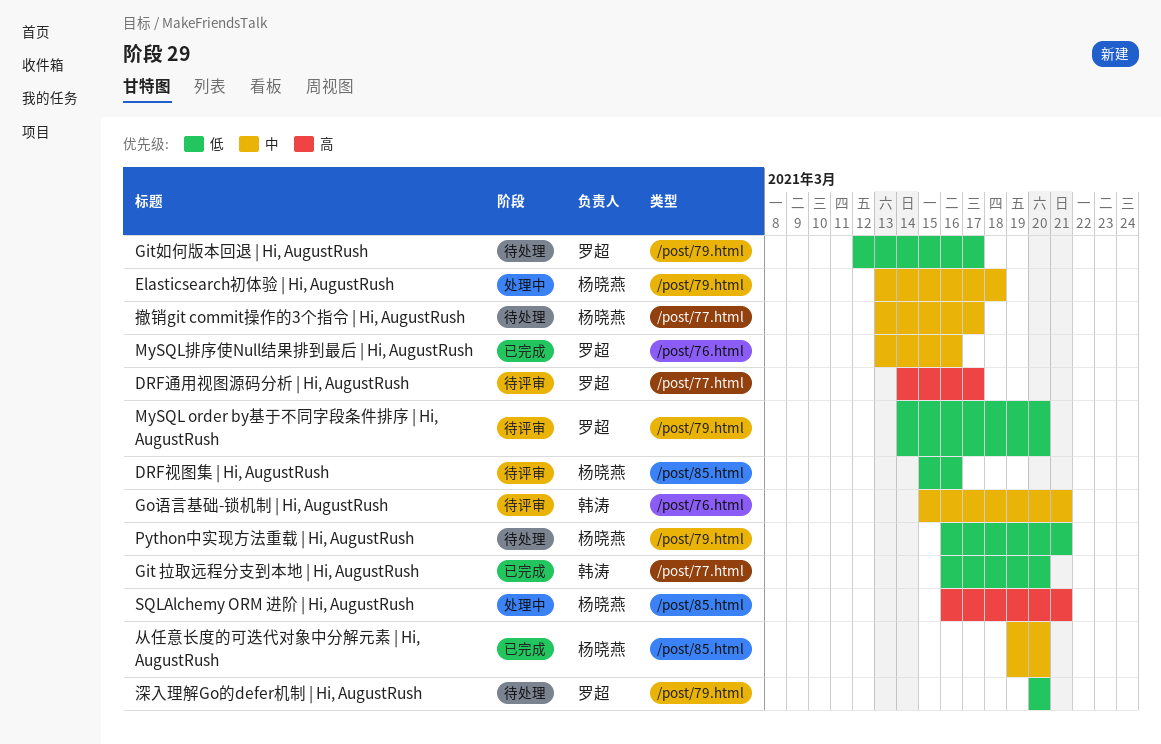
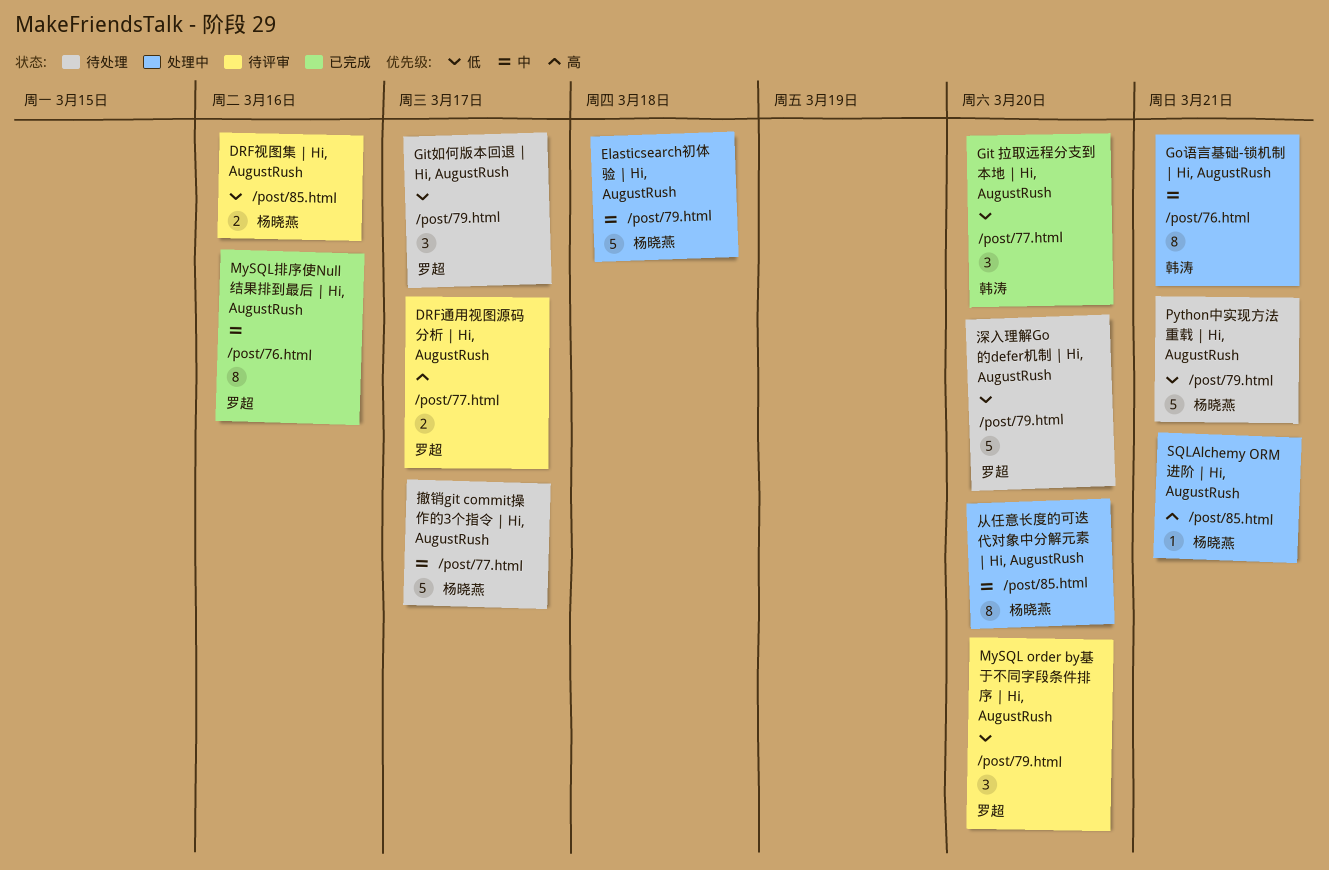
Go语言基础-锁机制 | Hi, AugustRush, status: 待评审 -> 处理中
从任意长度的可迭代对象中分解元素 | Hi, AugustRush, status: 已完成 -> 处理中

